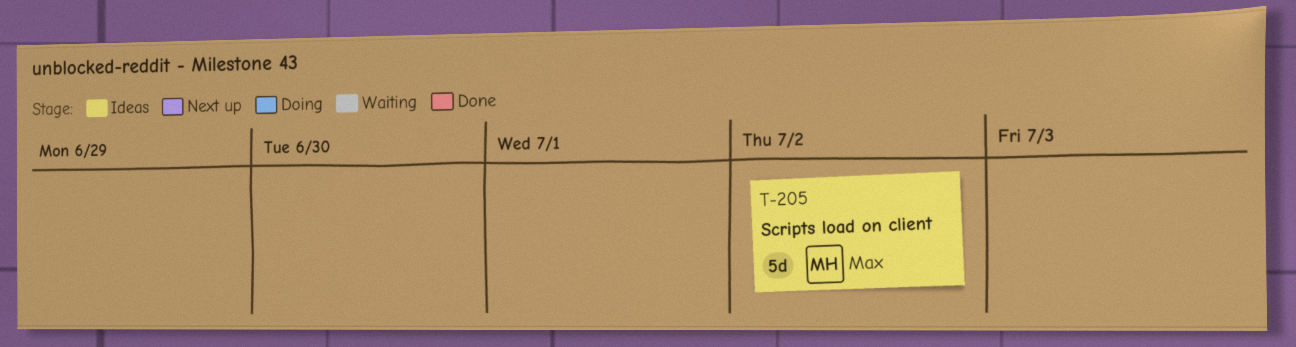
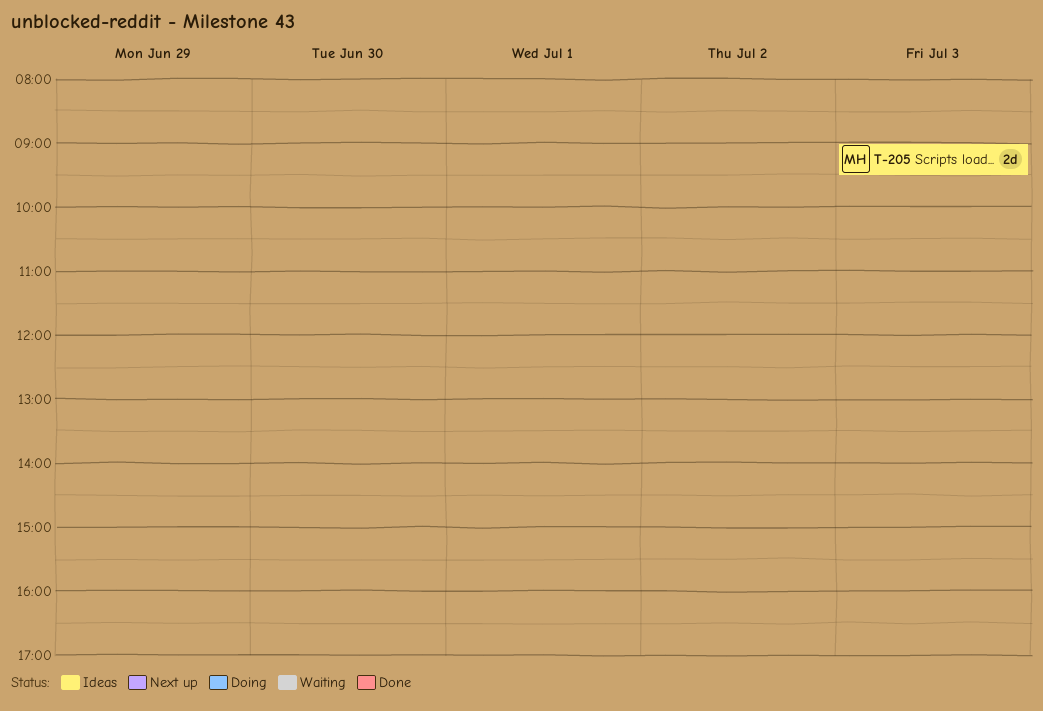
T-205, estimate: 5d -> 2d
T-205, day: Jul 2 -> Jul 3

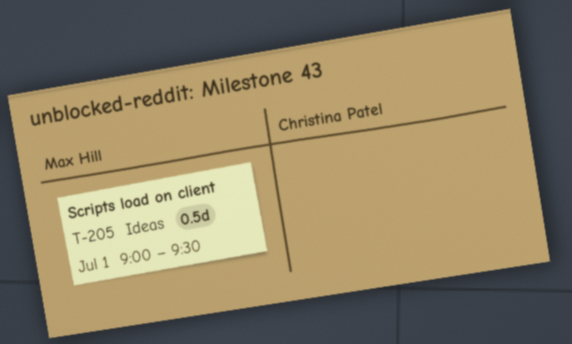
T-205, estimate: 2d -> 0.5d
T-205, day: Jul 3 -> Jul 1

